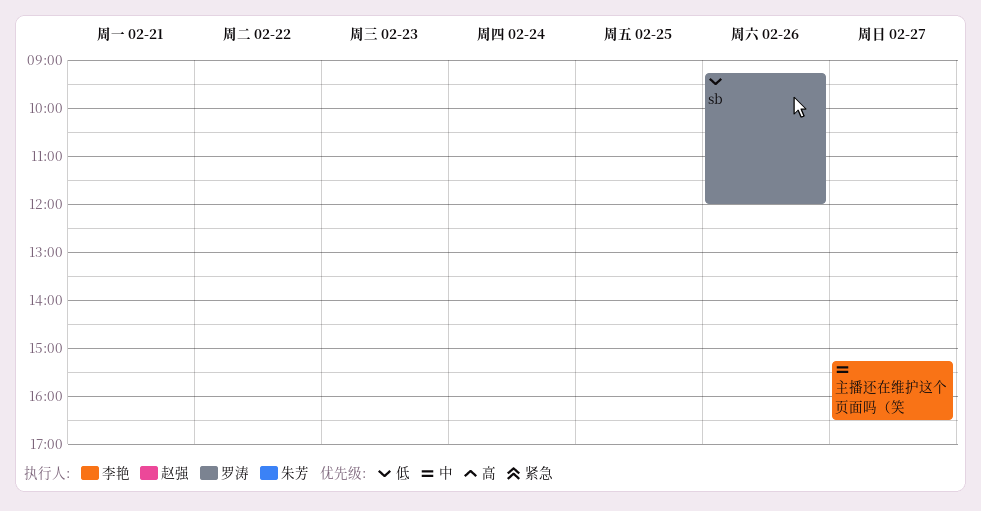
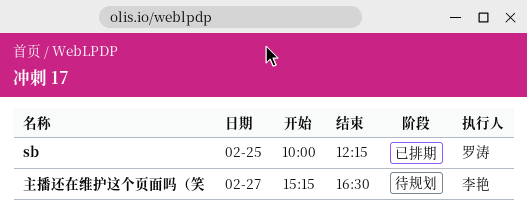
sb, day: Feb 26 -> Feb 25
sb, begins: 09:15 -> 10:00
sb, ends: 12:00 -> 12:15

